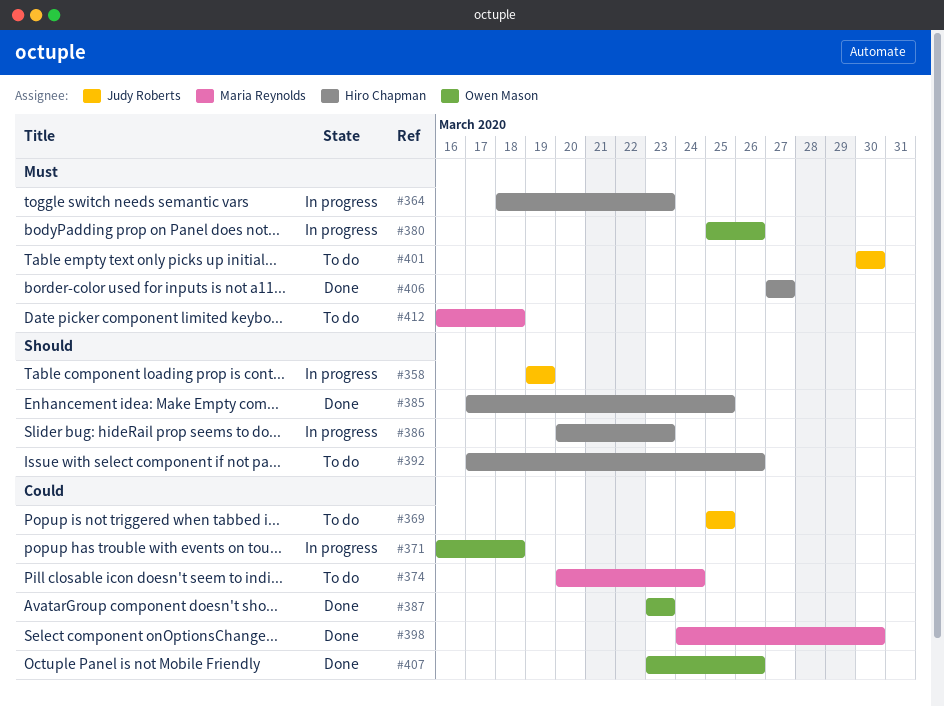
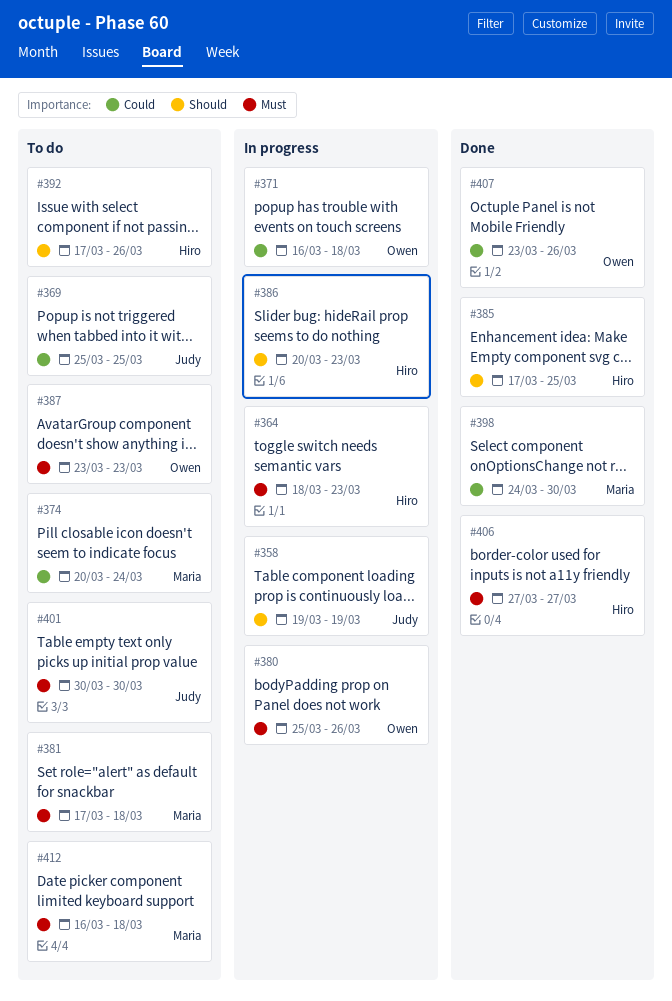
#381: none -> present
#387, status: Done -> To do
#387, priority: Could -> Must

